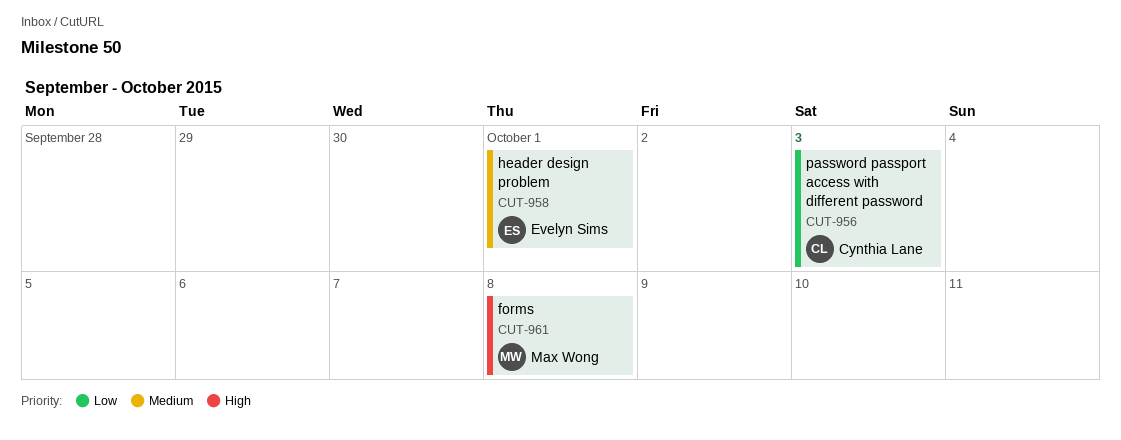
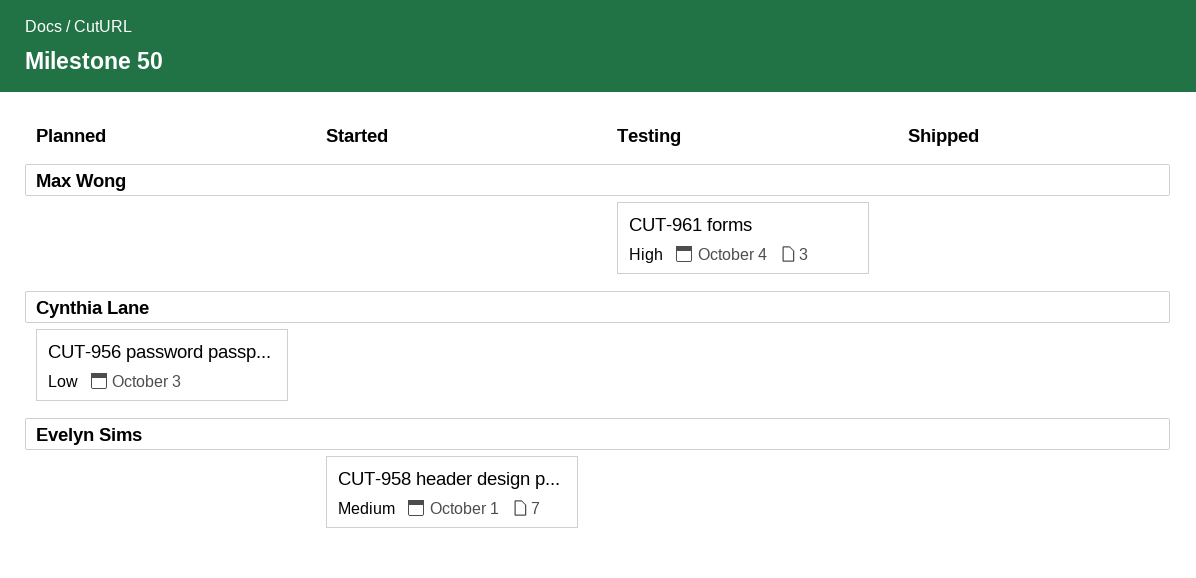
CUT-961, due: Oct 8 -> Oct 4

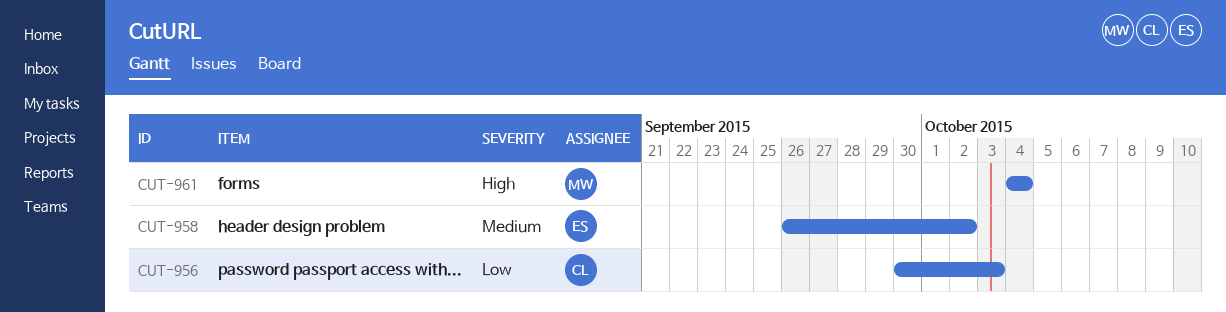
CUT-958, due: Oct 1 -> Oct 2

